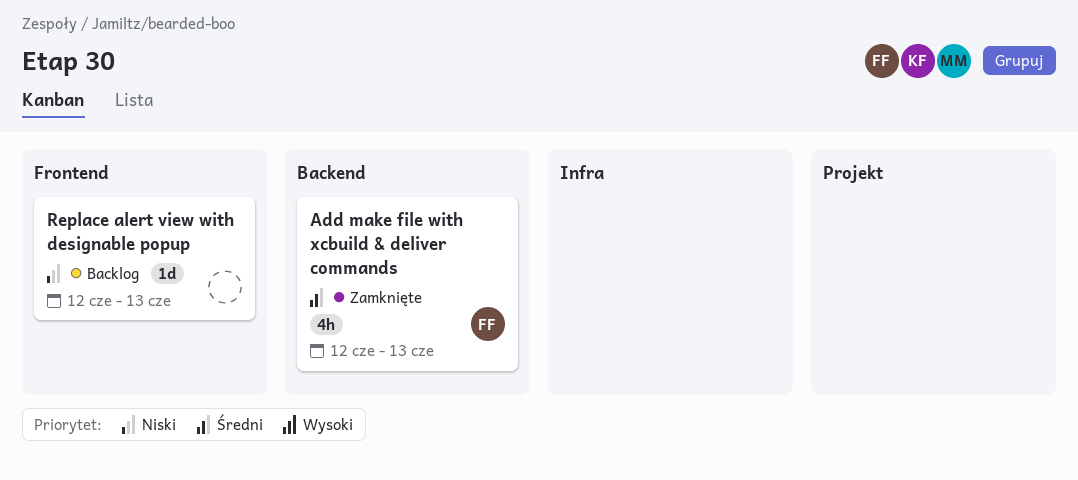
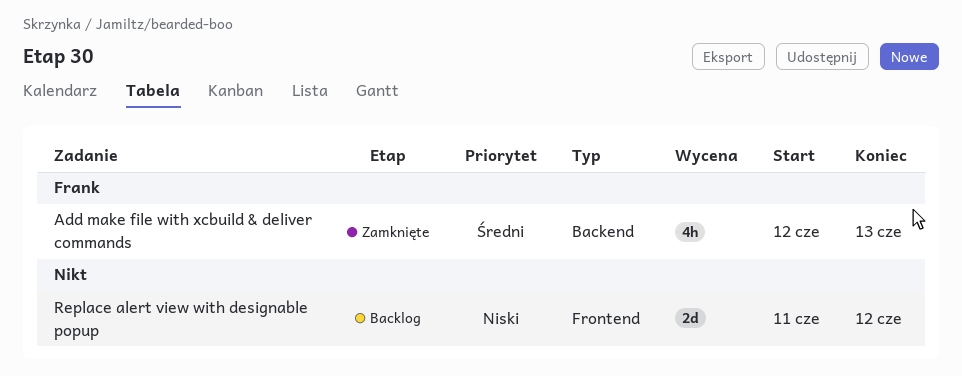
Replace alert view with designable popup, estimate: 1d -> 2d
Replace alert view with designable popup, start: Jun 12 -> Jun 11
Replace alert view with designable popup, due: Jun 13 -> Jun 12

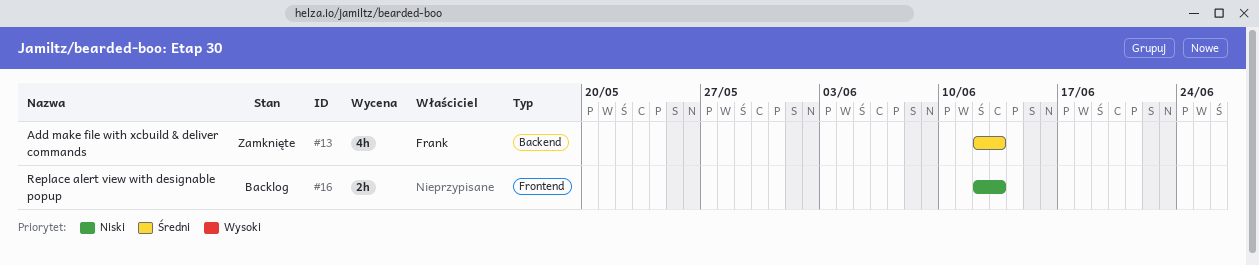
Replace alert view with designable popup, estimate: 2d -> 2h
Replace alert view with designable popup, start: Jun 11 -> Jun 12
Replace alert view with designable popup, due: Jun 12 -> Jun 13

